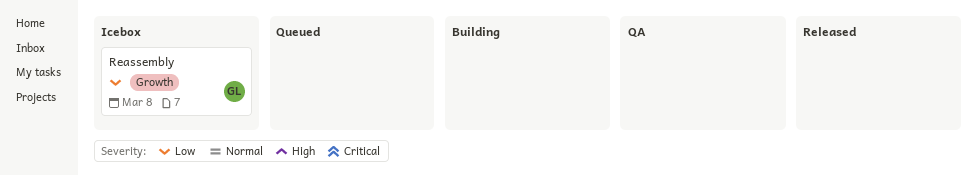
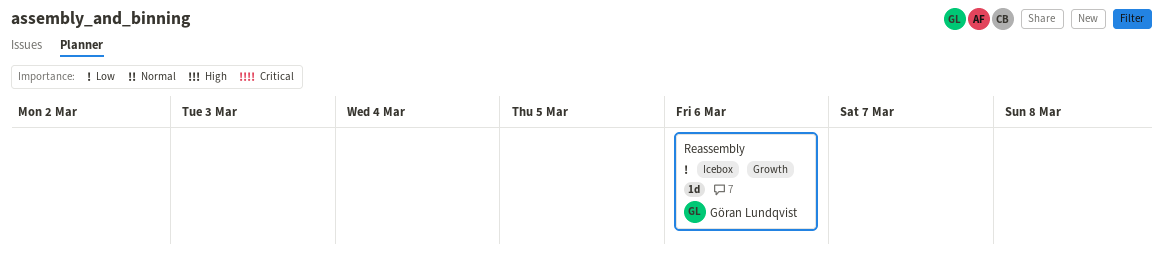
Reassembly, due: Mar 8 -> Mar 6

